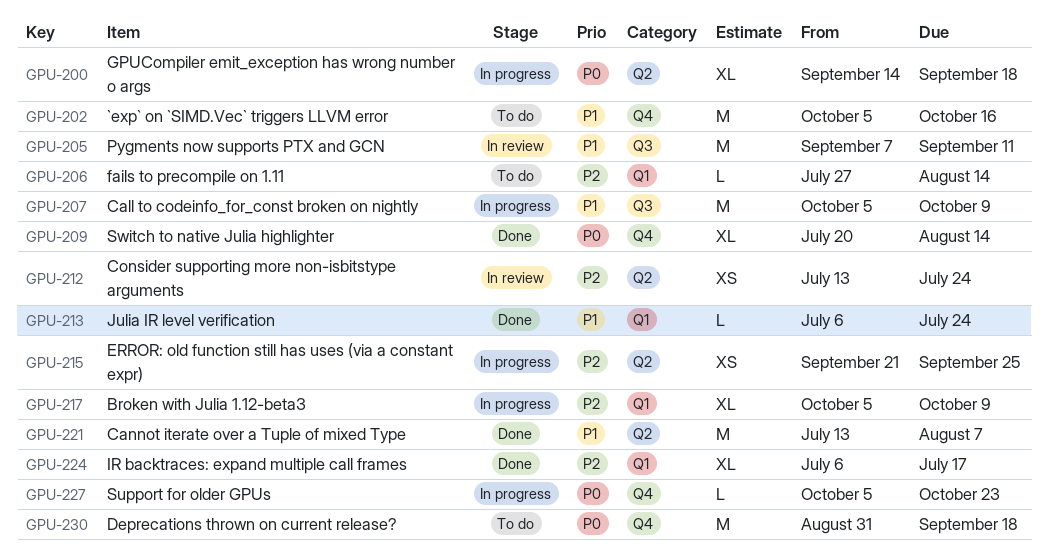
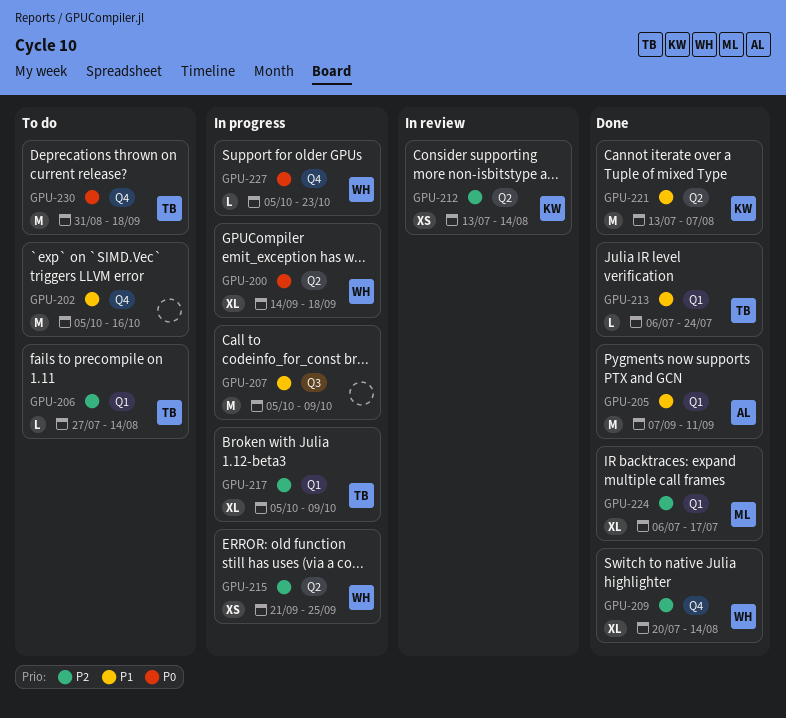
GPU-205, status: In review -> Done
GPU-205, label: Q3 -> Q1
GPU-209, priority: P0 -> P2
GPU-212, due: Jul 24 -> Aug 14

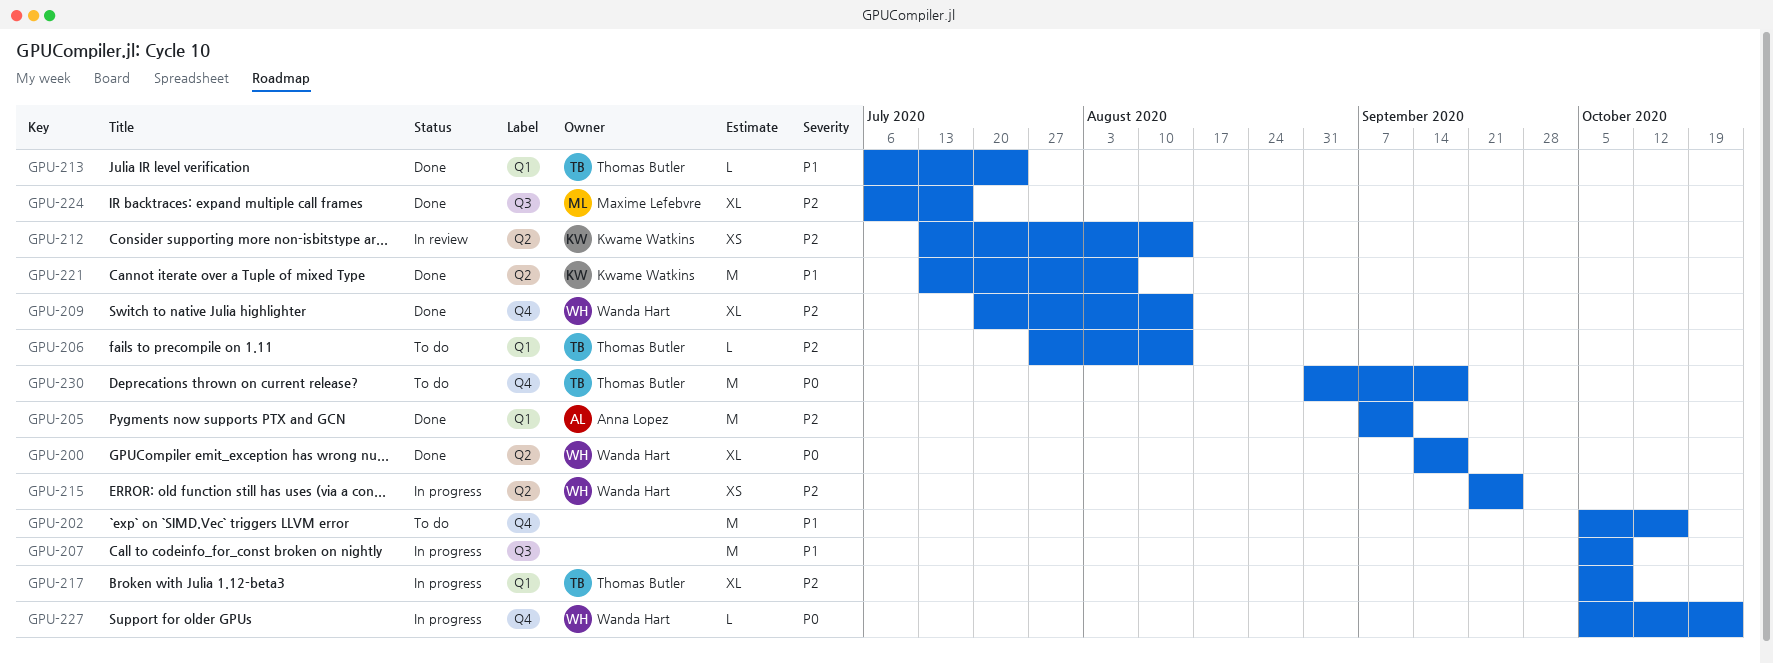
GPU-200, status: In progress -> Done
GPU-205, priority: P1 -> P2
GPU-224, label: Q1 -> Q3

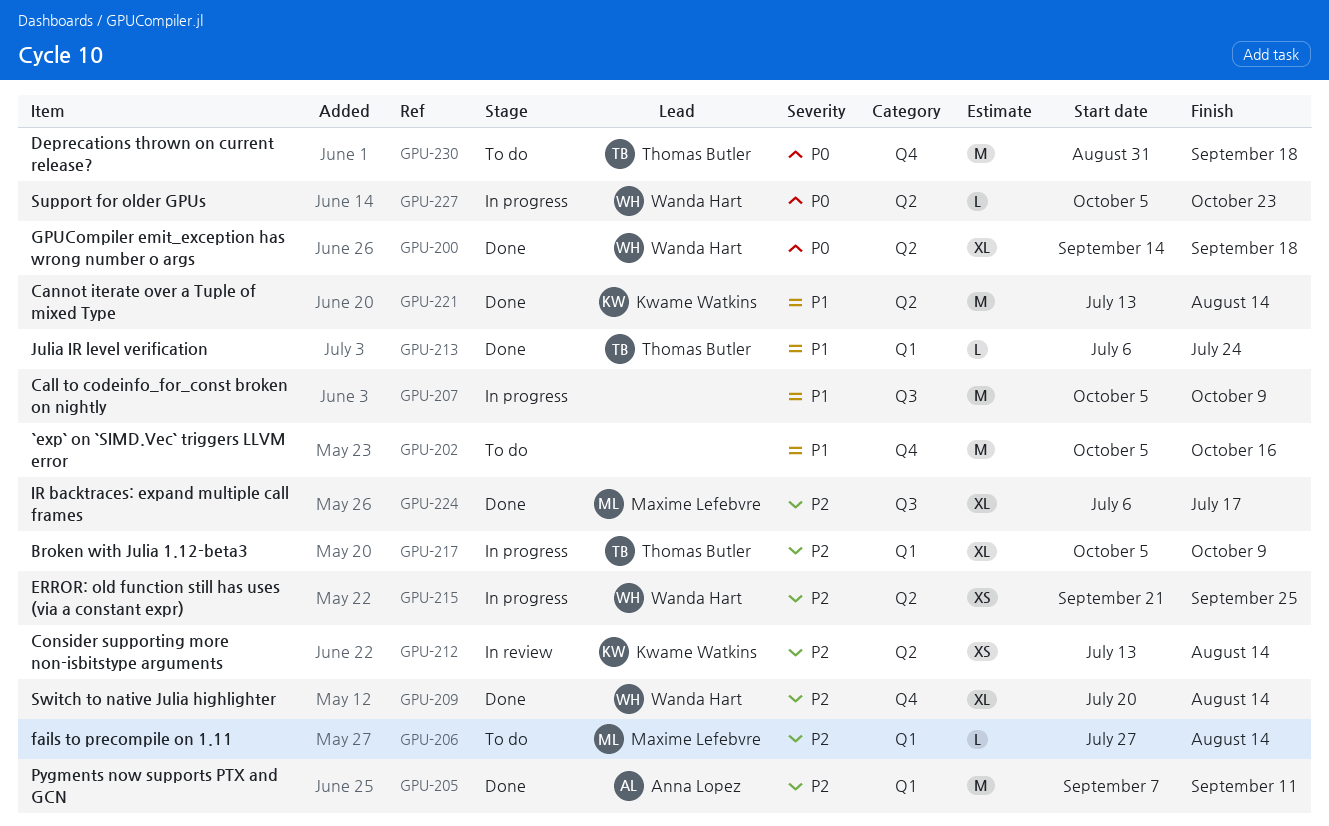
GPU-206, owner: Thomas Butler -> Maxime Lefebvre
GPU-221, due: Aug 7 -> Aug 14
GPU-227, label: Q4 -> Q2

